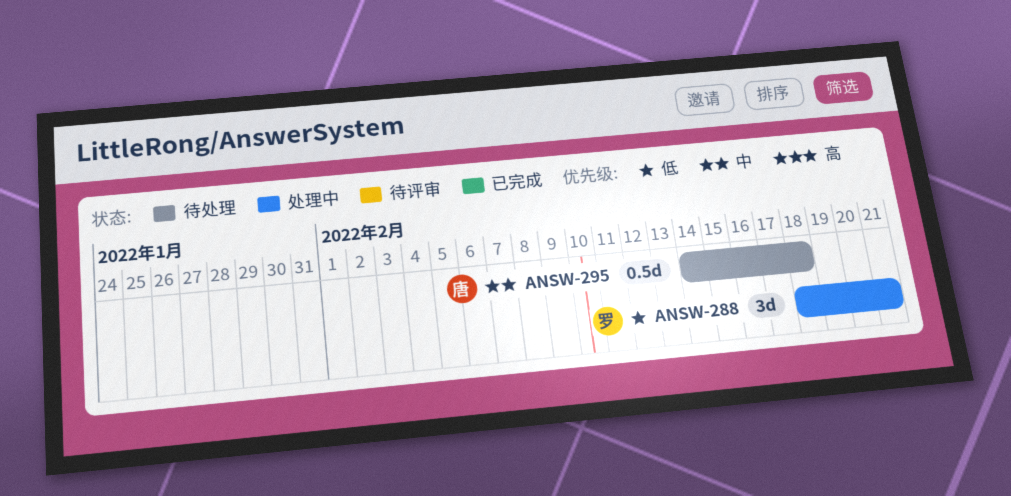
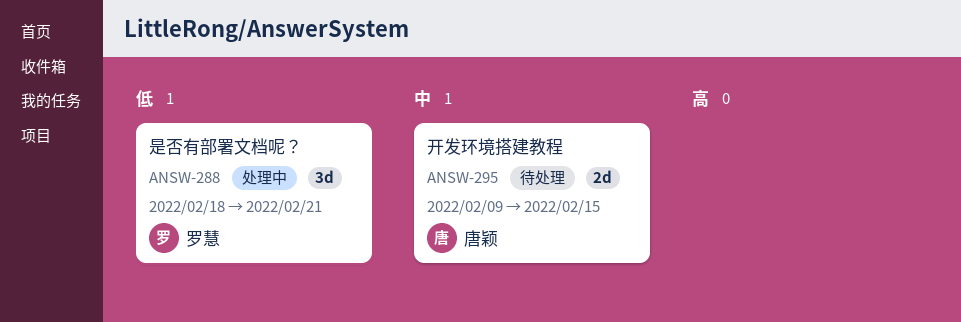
ANSW-295, estimate: 0.5d -> 2d
ANSW-295, start: Feb 14 -> Feb 9
ANSW-295, due: Feb 18 -> Feb 15

